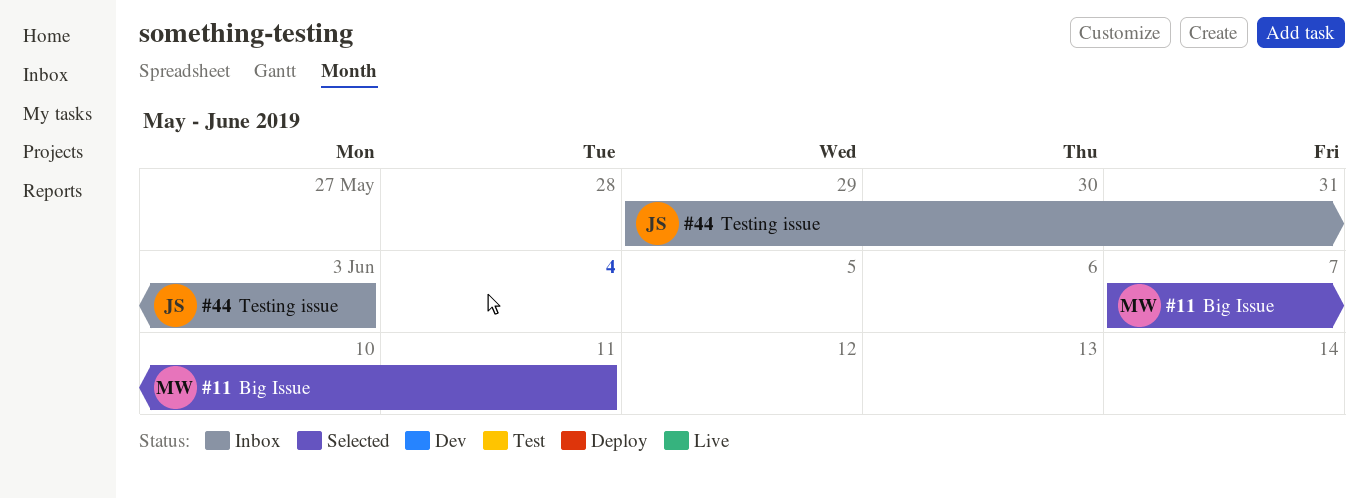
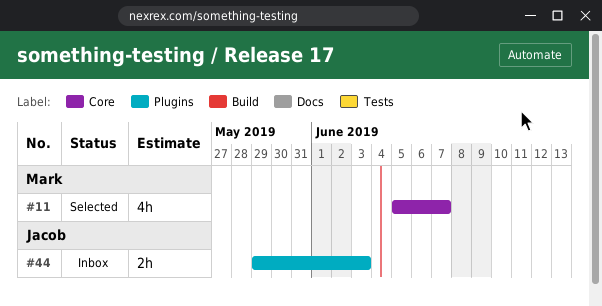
#11, start: Jun 7 -> Jun 5
#11, due: Jun 11 -> Jun 7

